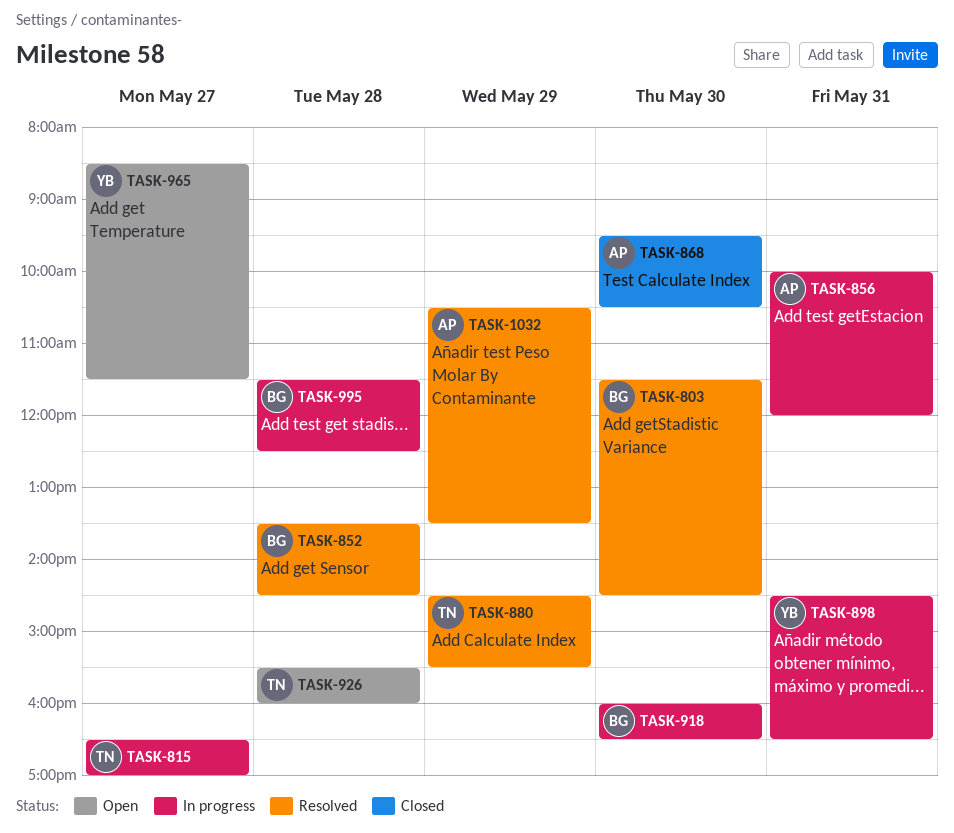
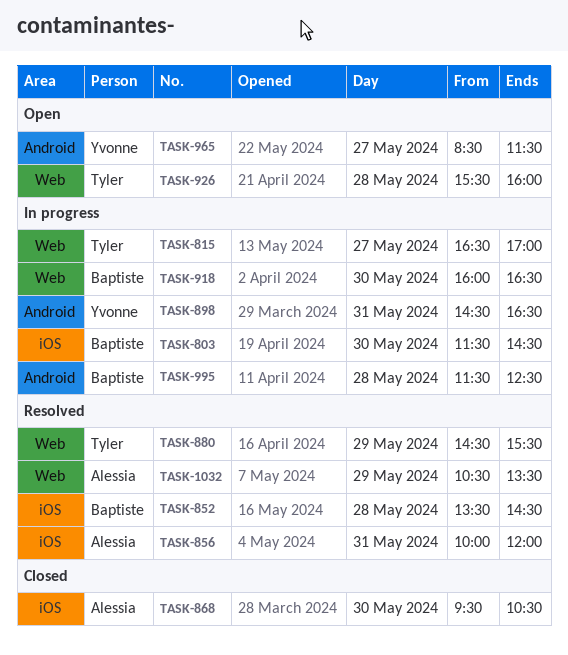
TASK-803, status: Resolved -> In progress
TASK-856, status: In progress -> Resolved

